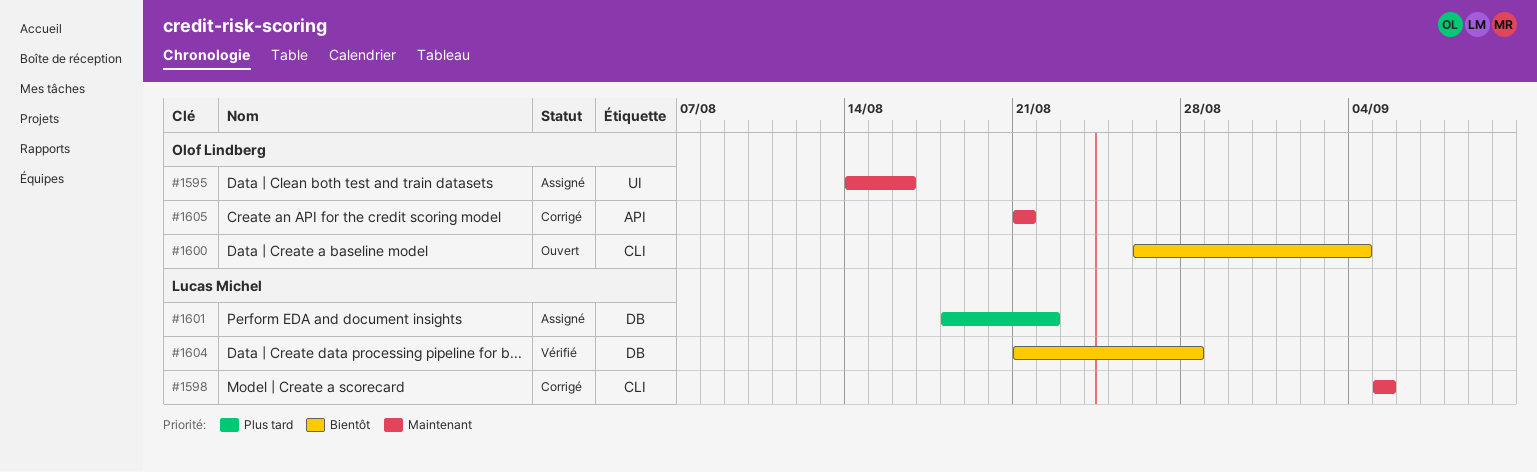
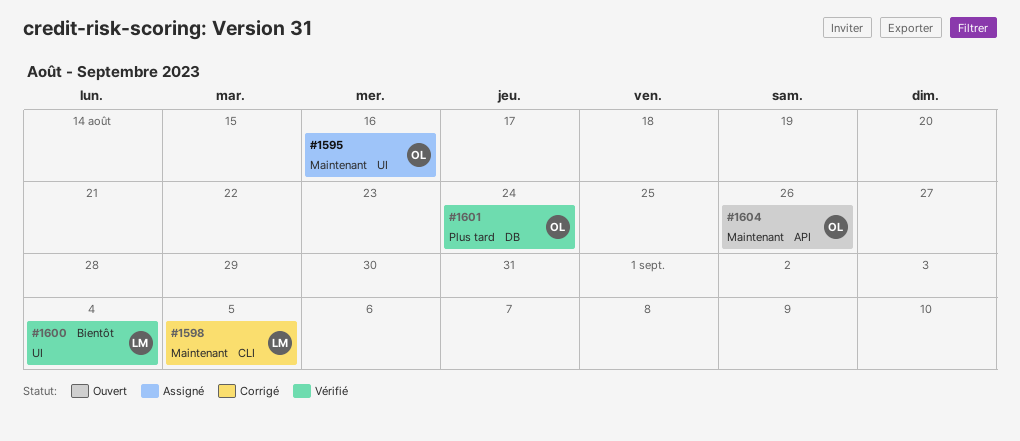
#1600, status: Ouvert -> Vérifié
#1600, owner: Olof Lindberg -> Lucas Michel
#1600, label: CLI -> UI
#1601, status: Assigné -> Vérifié
#1601, owner: Lucas Michel -> Olof Lindberg
#1601, due: Aug 22 -> Aug 24
#1604, status: Vérifié -> Ouvert
#1604, owner: Lucas Michel -> Olof Lindberg
#1604, priority: Bientôt -> Maintenant
#1604, label: DB -> API
#1604, due: Aug 28 -> Aug 26
#1605: present -> none

